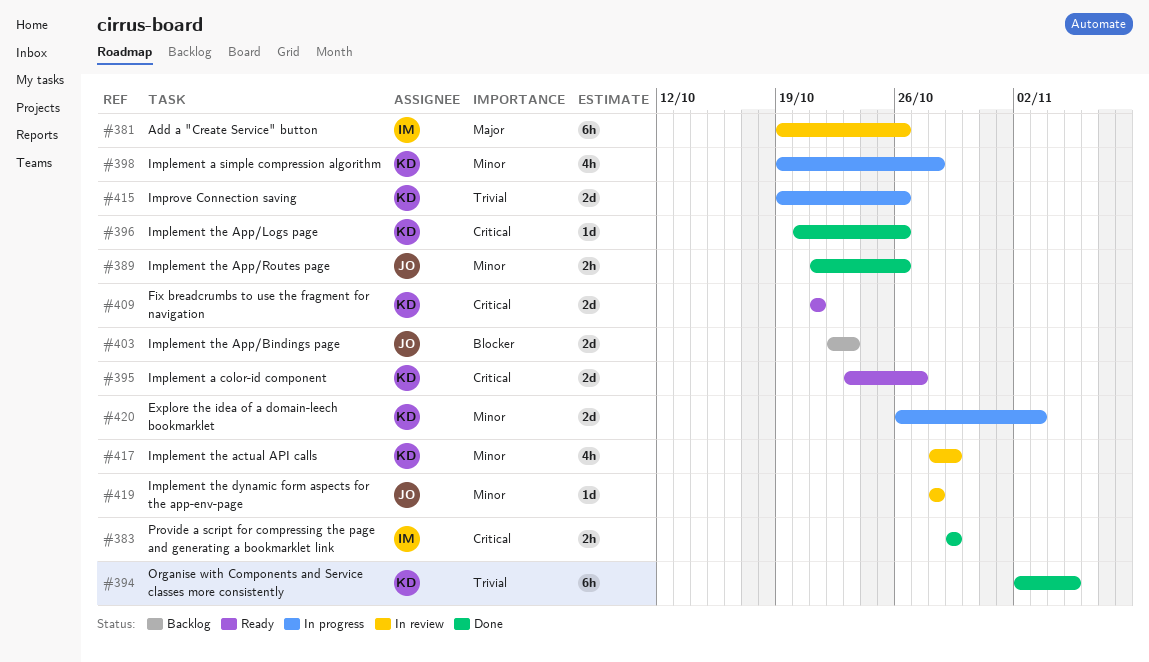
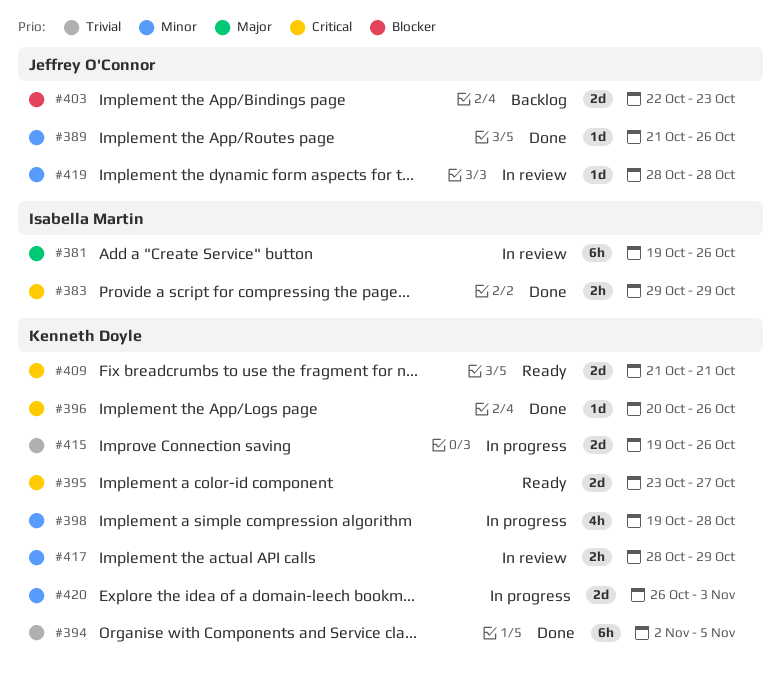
#389, estimate: 2h -> 1d
#417, estimate: 4h -> 2h

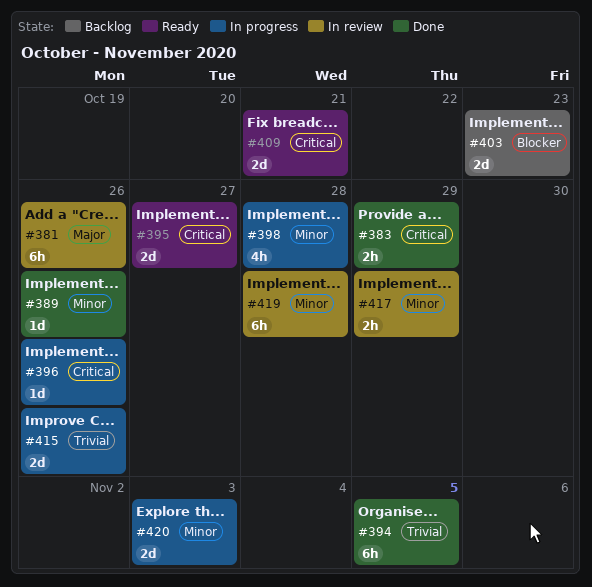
#396, status: Done -> In progress
#419, estimate: 1d -> 6h

